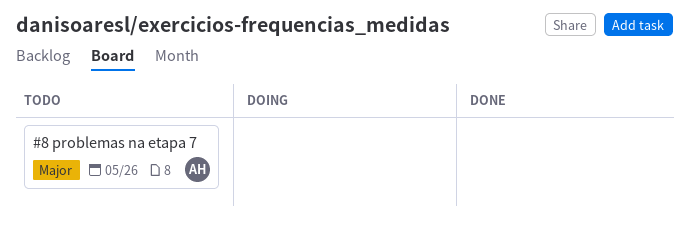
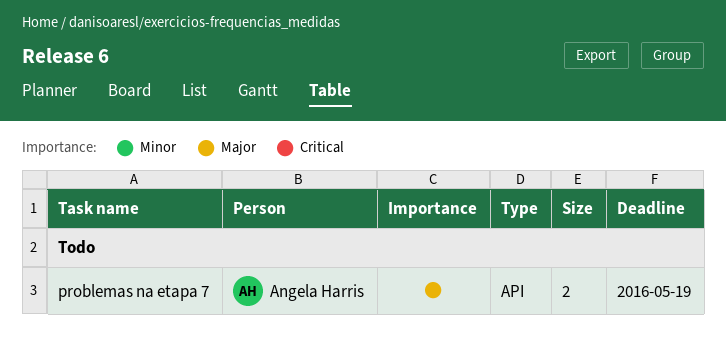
problemas na etapa 7, due: May 26 -> May 19

